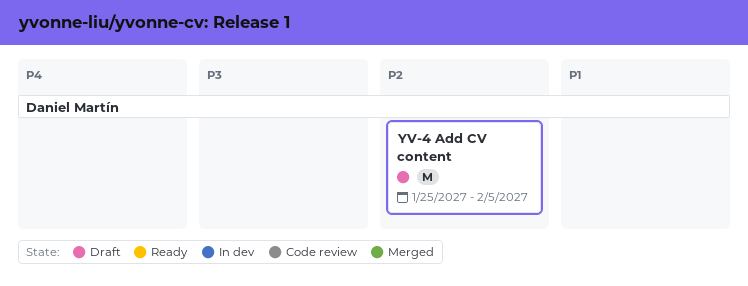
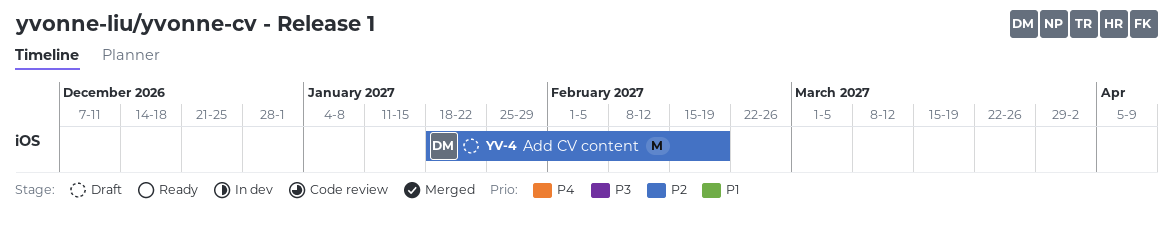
YV-4, start: Jan 25 -> Jan 18
YV-4, due: Feb 5 -> Feb 19

